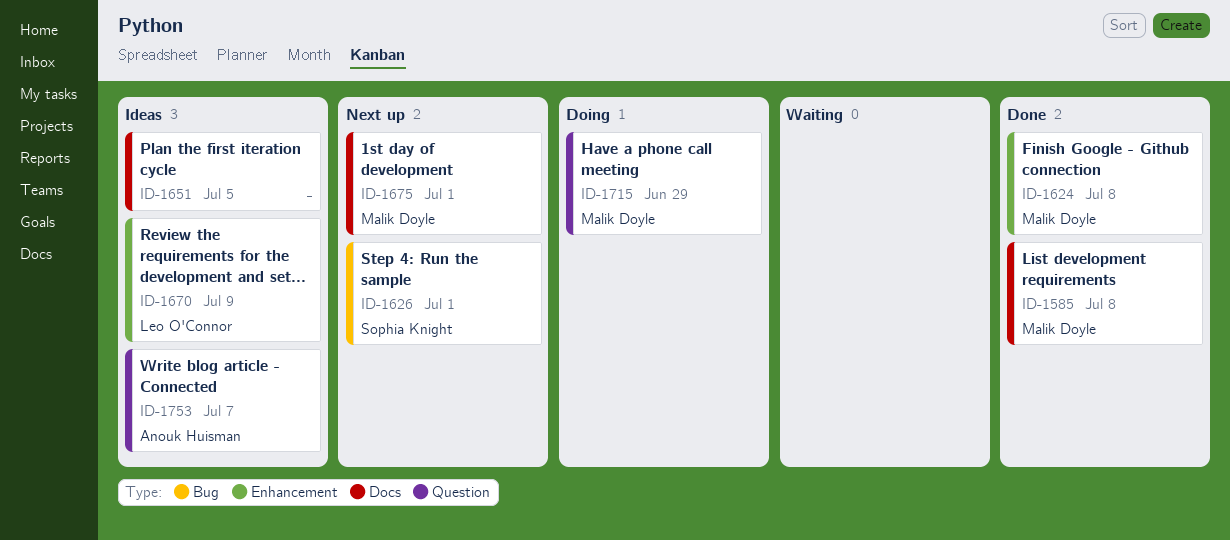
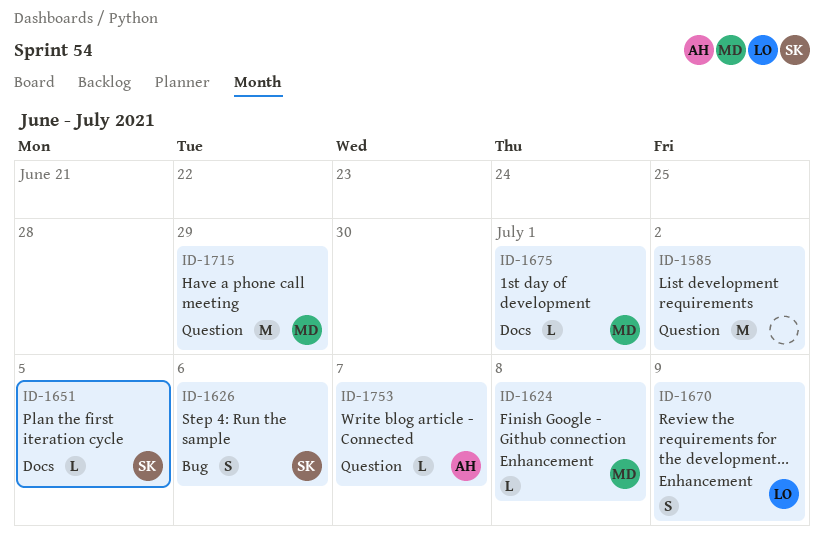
ID-1585, owner: Malik Doyle -> none
ID-1585, label: Docs -> Question
ID-1585, due: Jul 8 -> Jul 2
ID-1626, due: Jul 1 -> Jul 6
ID-1651, owner: none -> Sophia Knight

